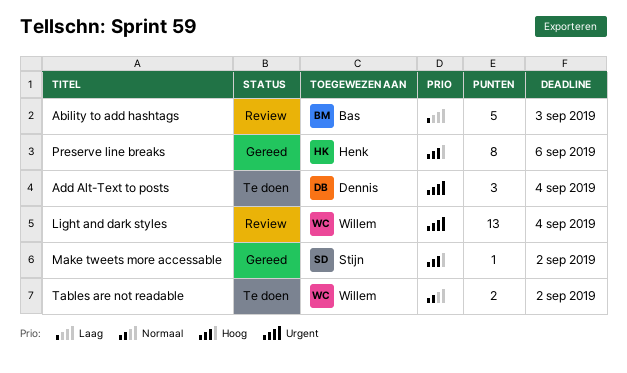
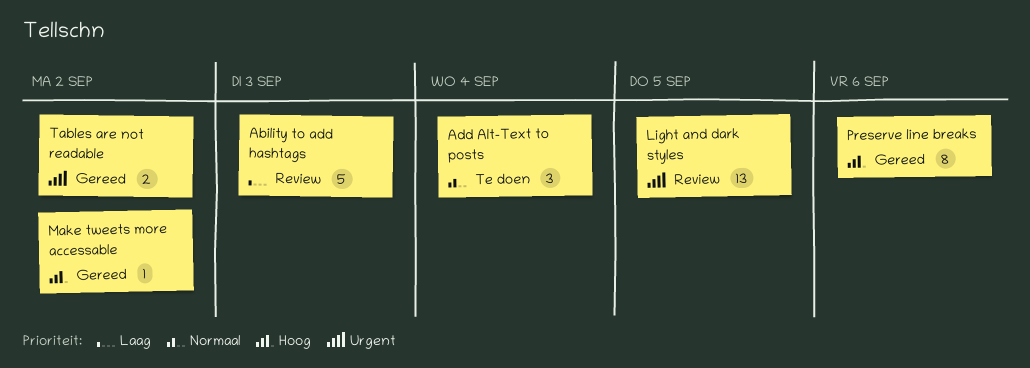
Add Alt-Text to posts, priority: Urgent -> Normaal
Light and dark styles, due: Sep 4 -> Sep 5
Tables are not readable, status: Te doen -> Gereed
Tables are not readable, priority: Normaal -> Urgent

